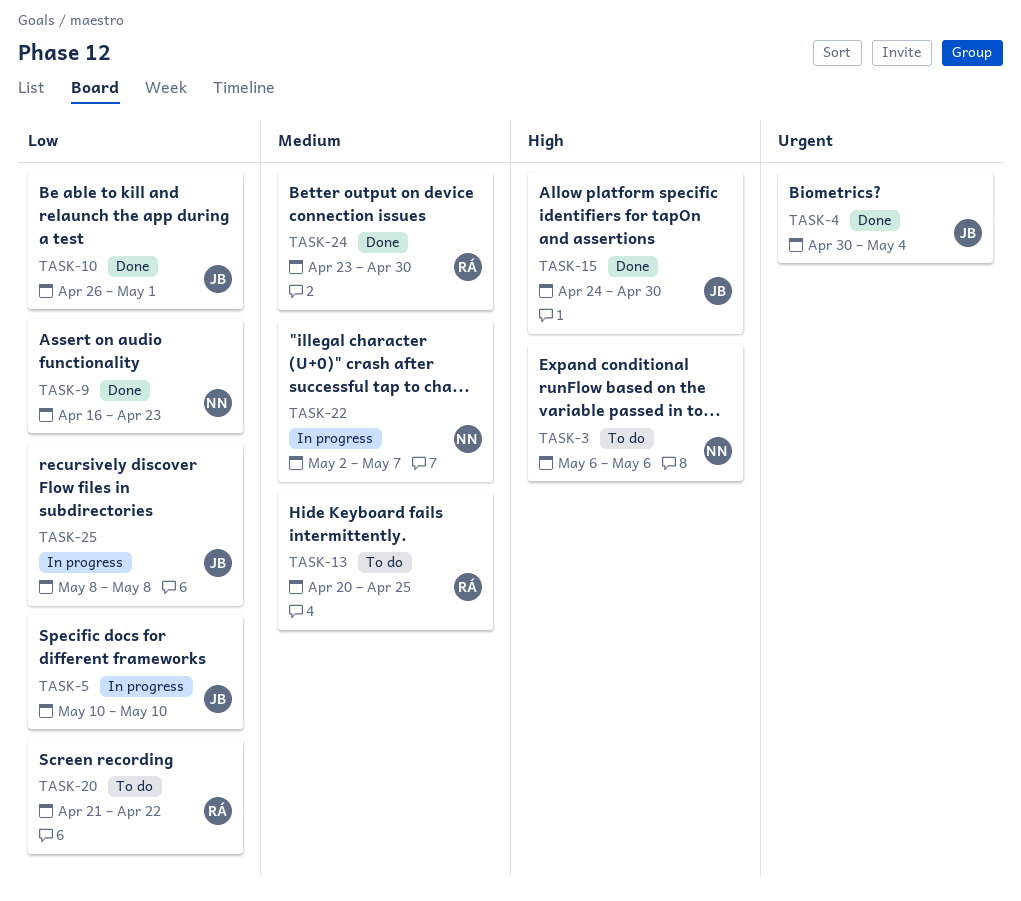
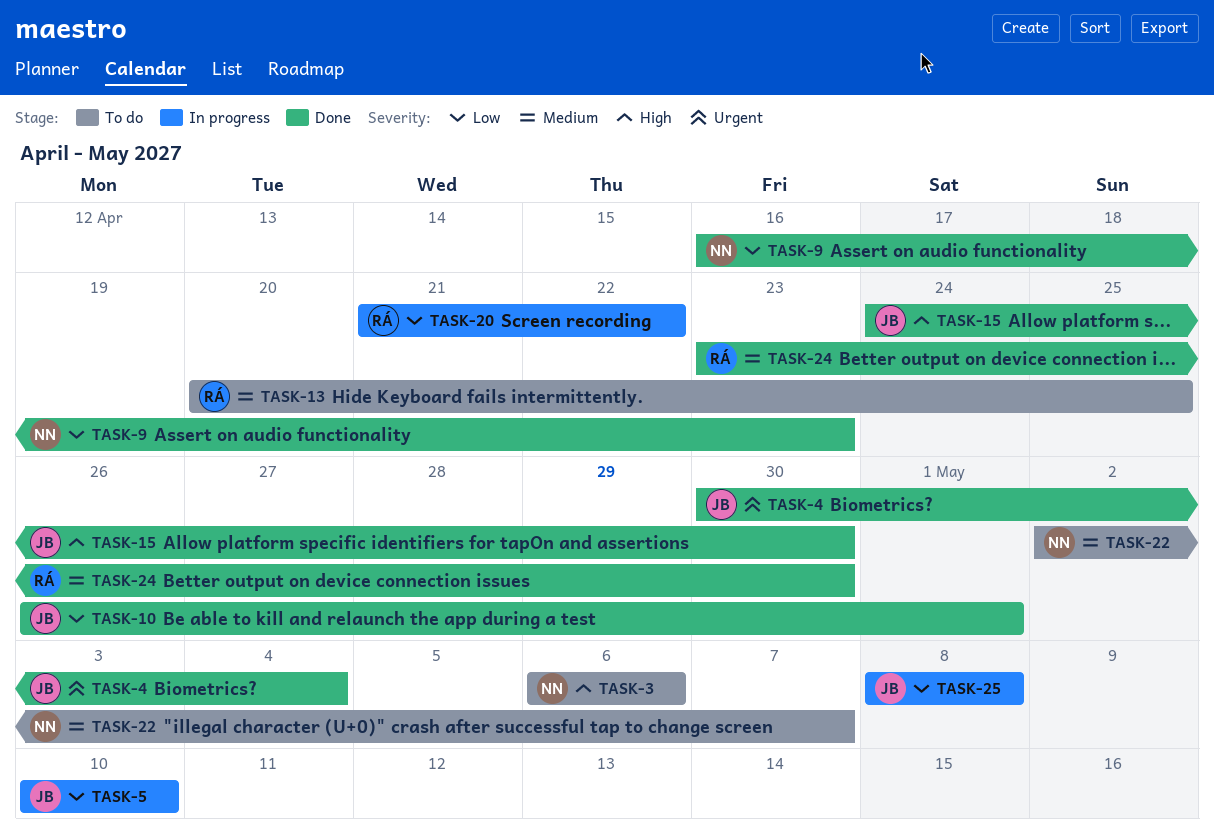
TASK-20, status: To do -> In progress
TASK-22, status: In progress -> To do

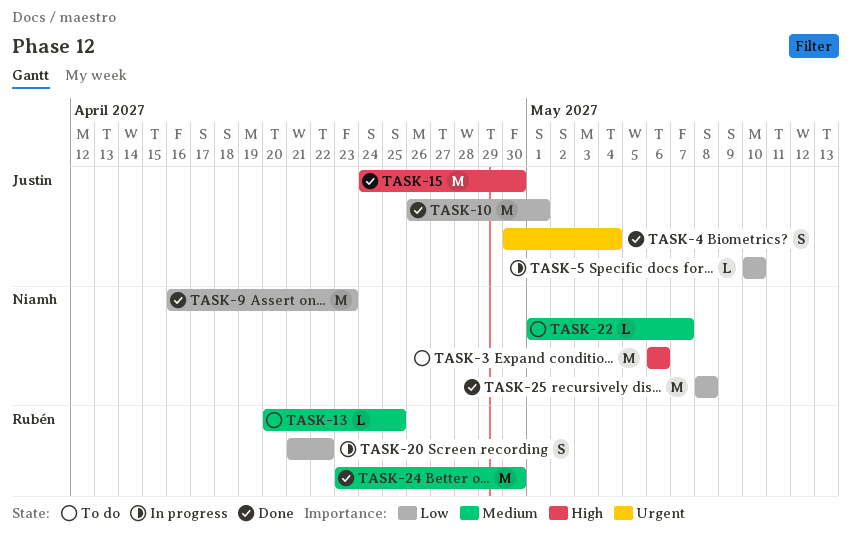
TASK-22, start: May 2 -> May 1
TASK-25, status: In progress -> Done
TASK-25, owner: Justin -> Niamh

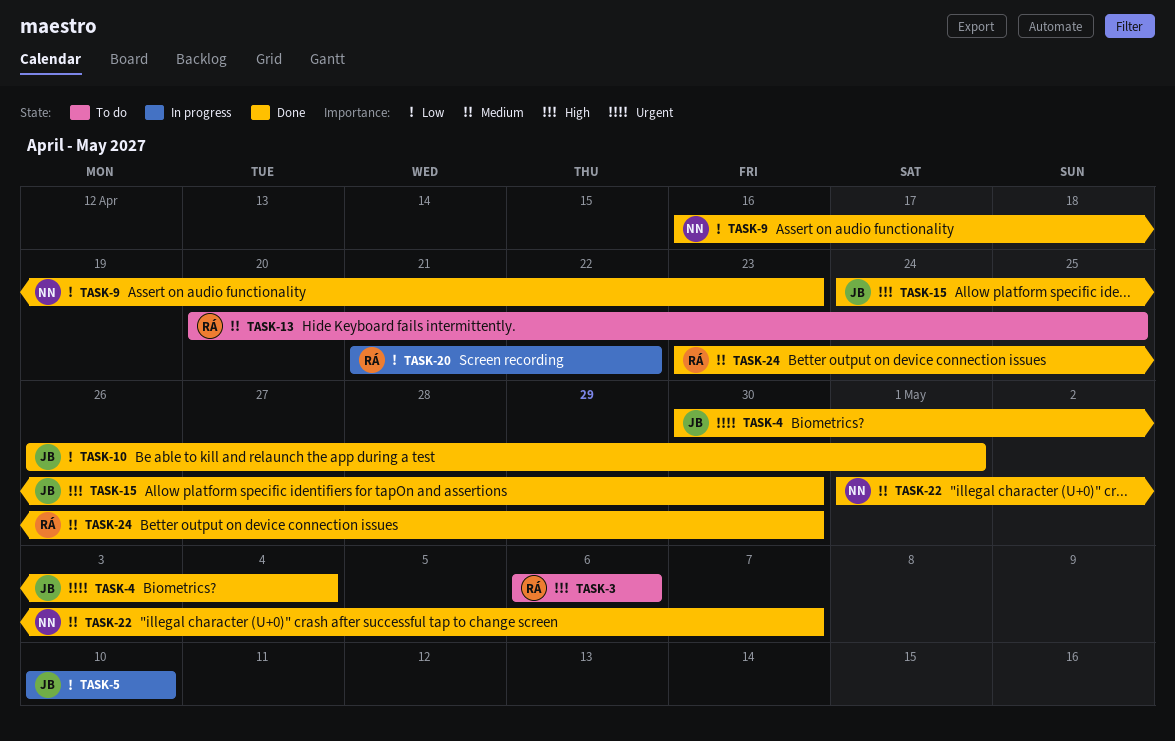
TASK-3, owner: Niamh -> Rubén
TASK-22, status: To do -> Done
TASK-25: present -> none

